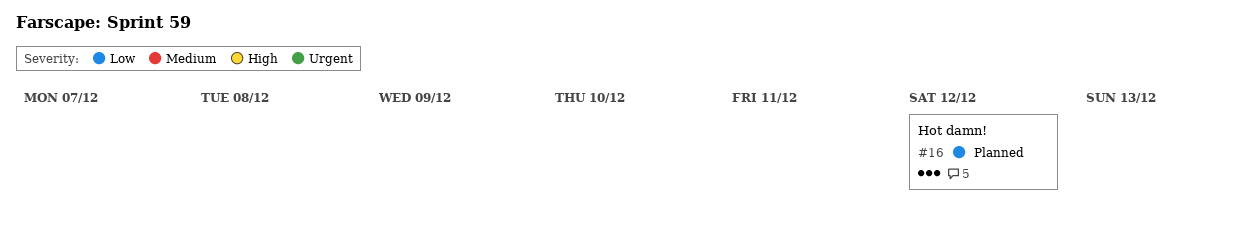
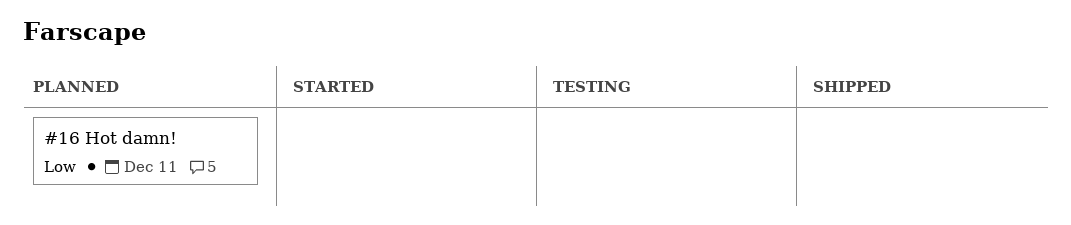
#16, estimate: 3 -> 1
#16, due: Dec 12 -> Dec 11

